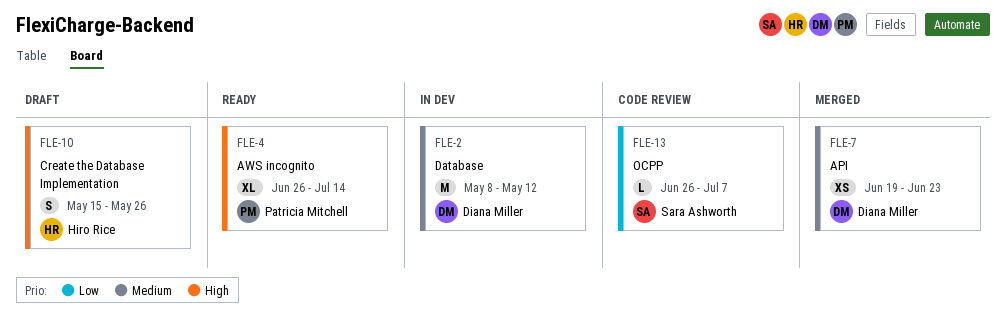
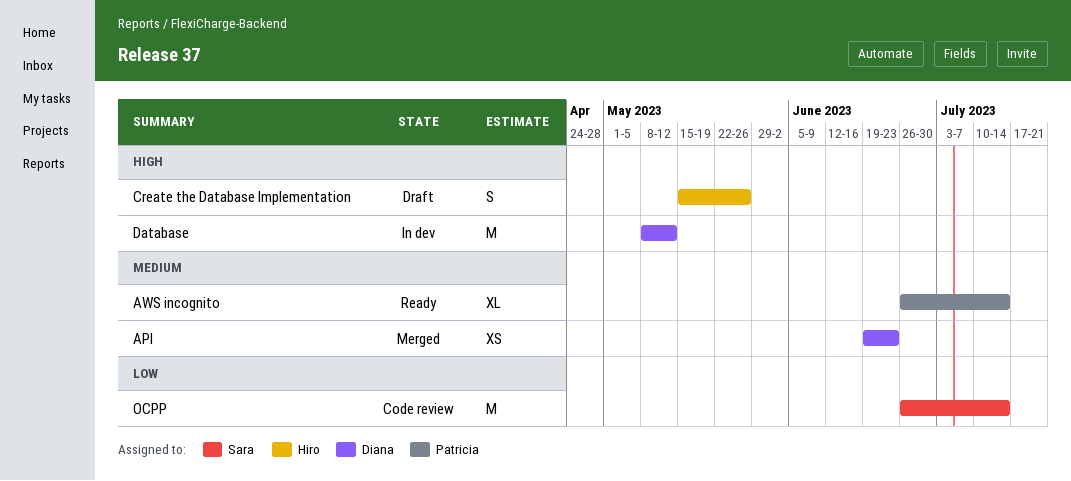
AWS incognito, priority: High -> Medium
Database, priority: Medium -> High
OCPP, estimate: L -> M
OCPP, due: Jul 7 -> Jul 14

